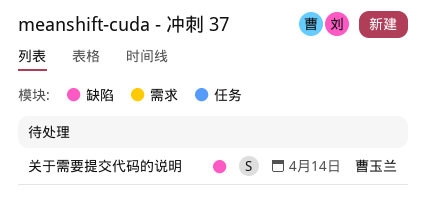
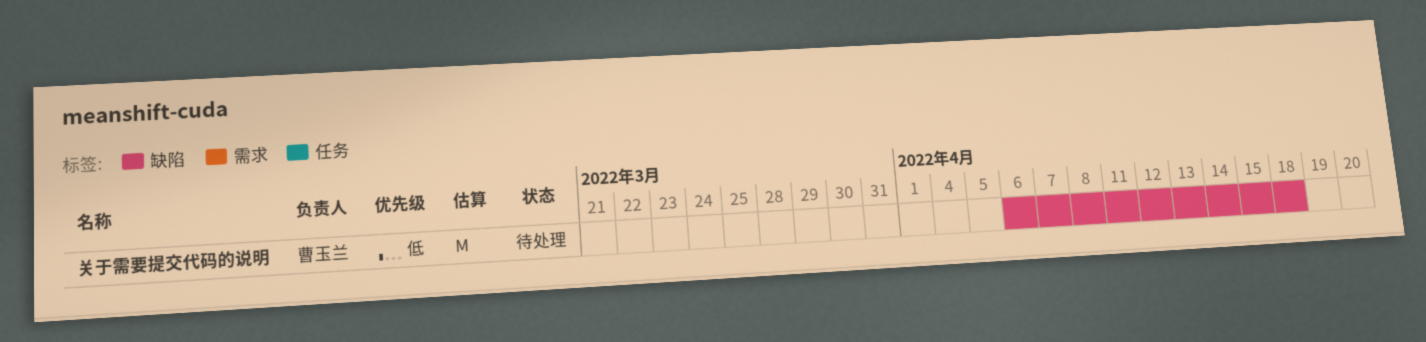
关于需要提交代码的说明, estimate: S -> M
关于需要提交代码的说明, due: Apr 14 -> Apr 18

